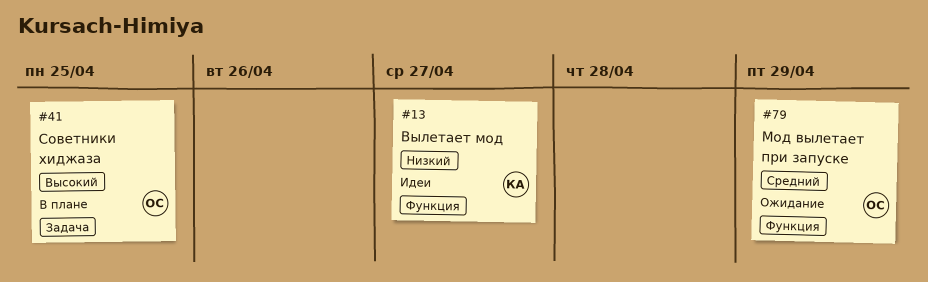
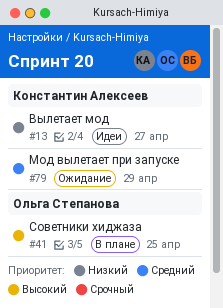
#79, owner: Ольга Степанова -> Константин Алексеев

